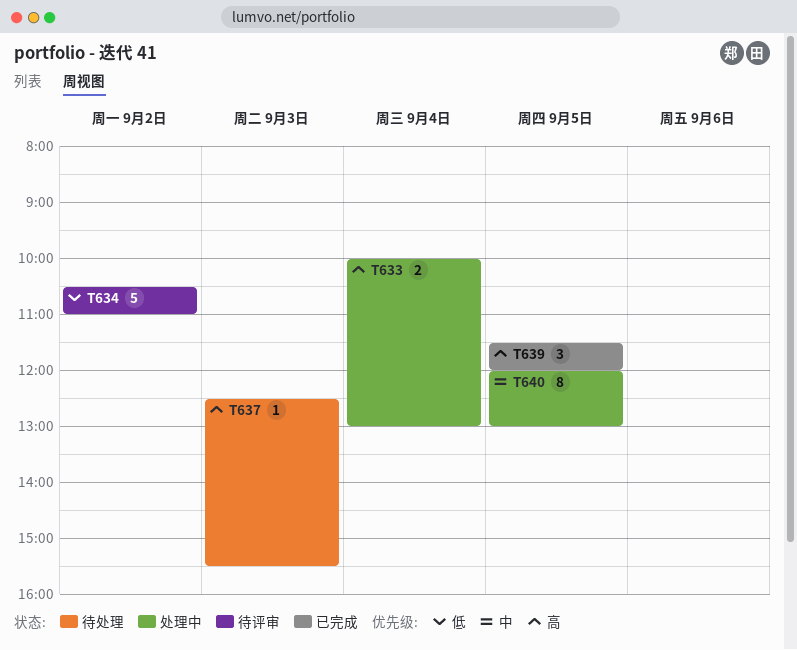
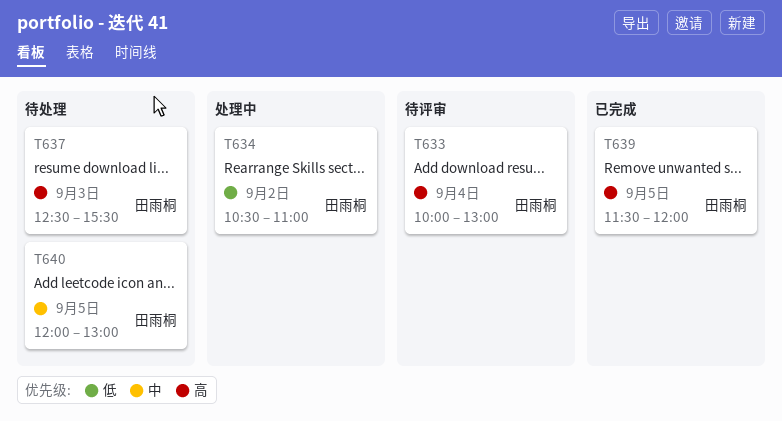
T633, status: 处理中 -> 待评审
T634, status: 待评审 -> 处理中
T640, status: 处理中 -> 待处理

